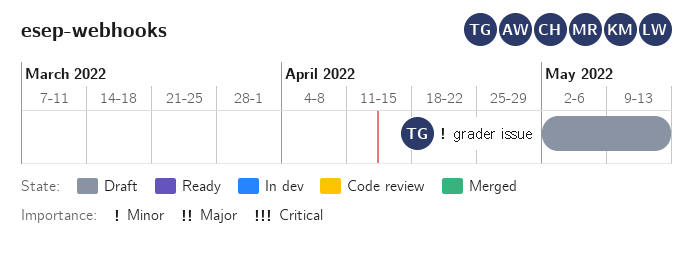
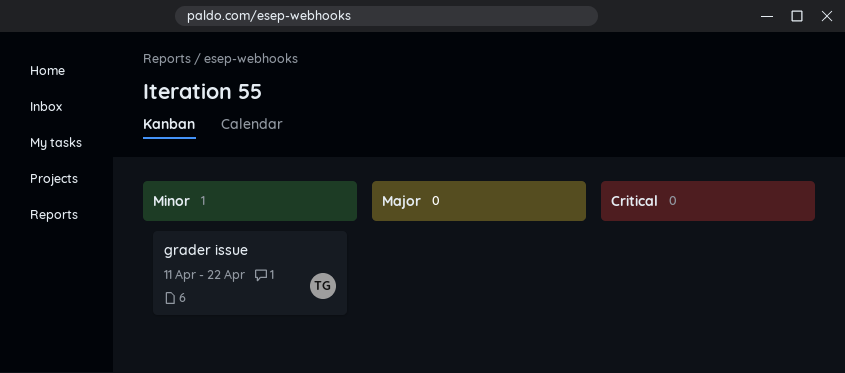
grader issue, start: May 2 -> Apr 11
grader issue, due: May 13 -> Apr 22

